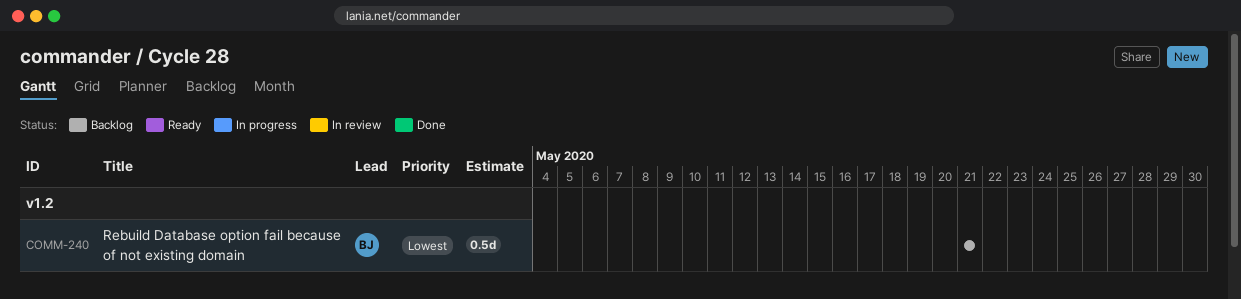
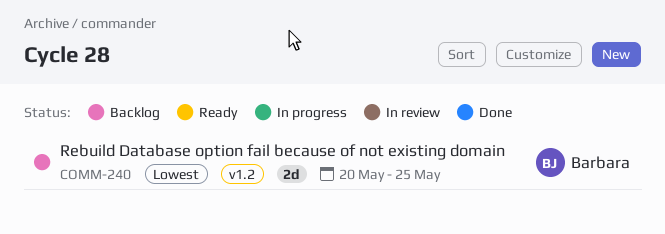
COMM-240, estimate: 0.5d -> 2d
COMM-240, start: May 21 -> May 20
COMM-240, due: May 21 -> May 25

